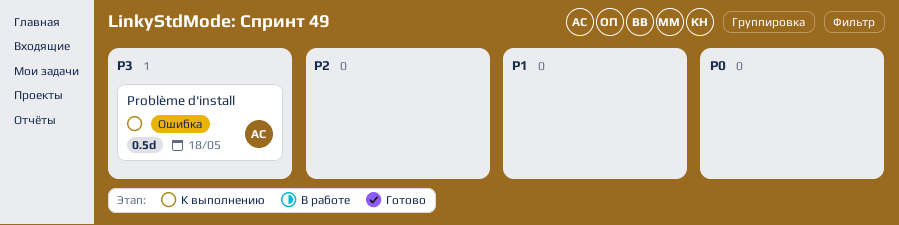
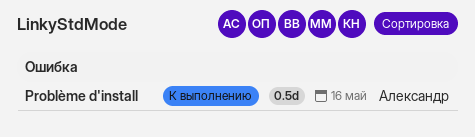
Problème d'install, due: May 18 -> May 16

